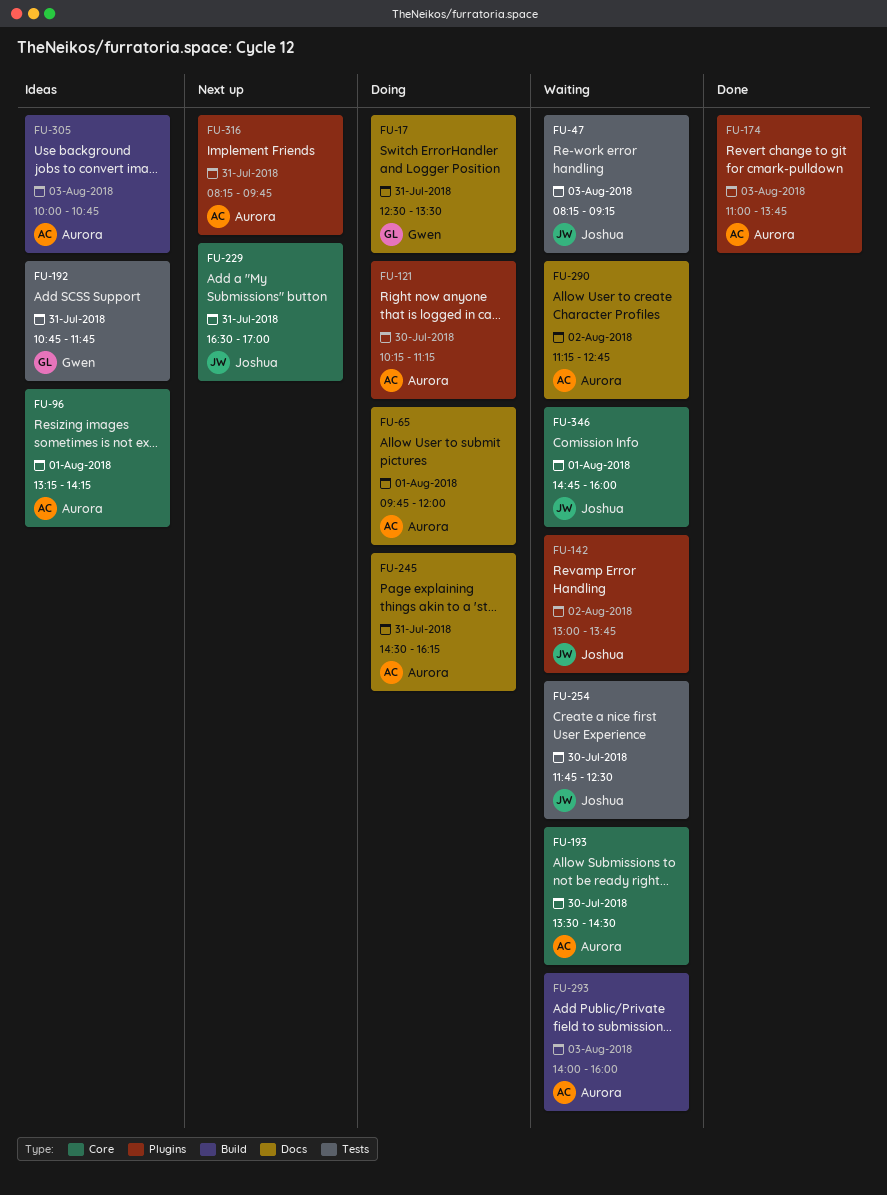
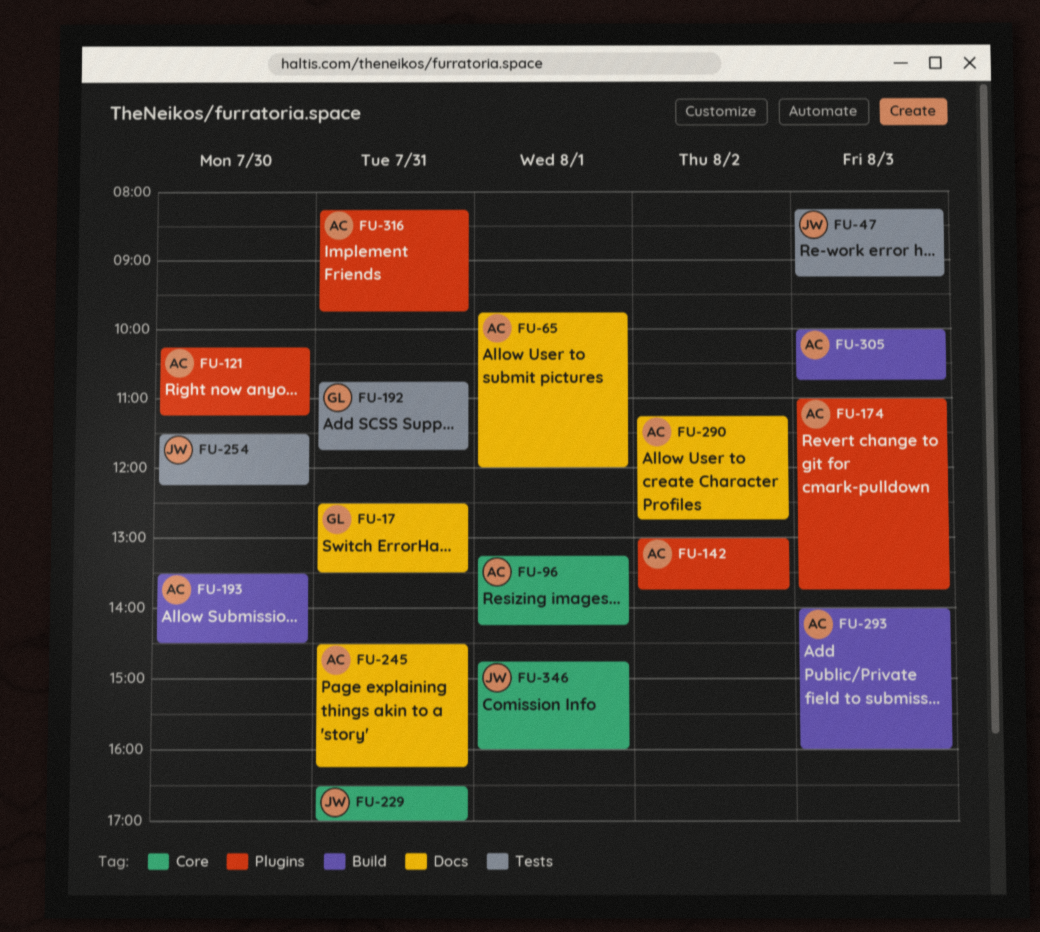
FU-142, owner: Joshua -> Aurora
FU-193, label: Core -> Build
FU-254, begins: 11:45 -> 11:30
FU-254, ends: 12:30 -> 12:15

